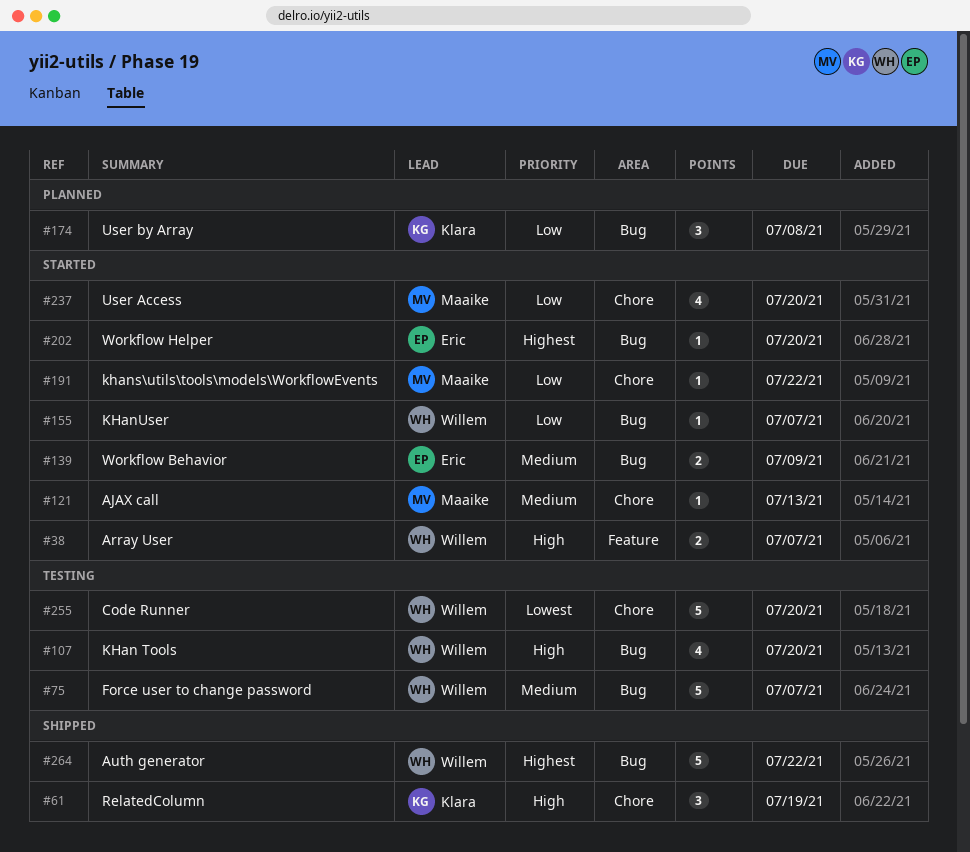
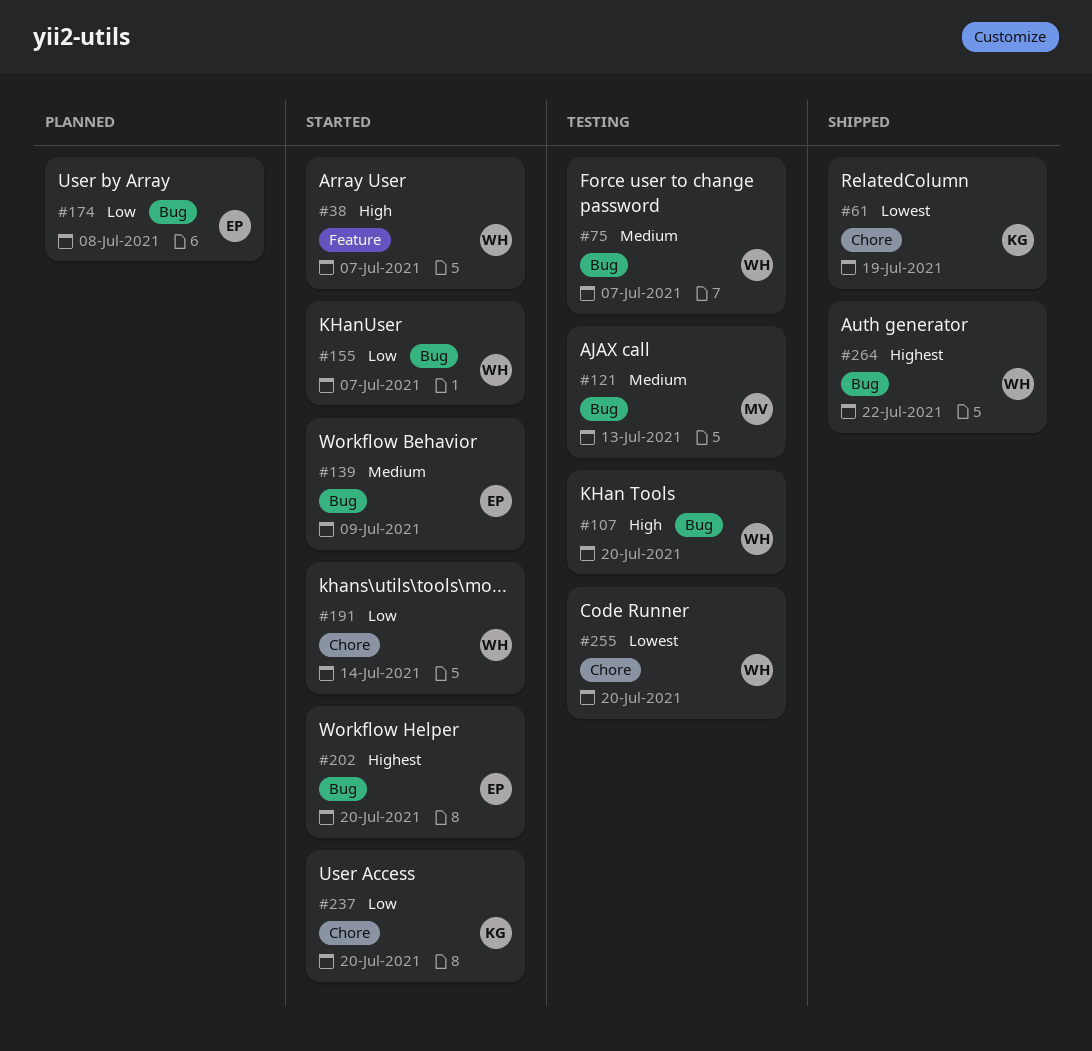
#61, priority: High -> Lowest
#121, status: Started -> Testing
#121, label: Chore -> Bug
#174, owner: Klara -> Eric
#191, owner: Maaike -> Willem
#191, due: Jul 22 -> Jul 14
#237, owner: Maaike -> Klara

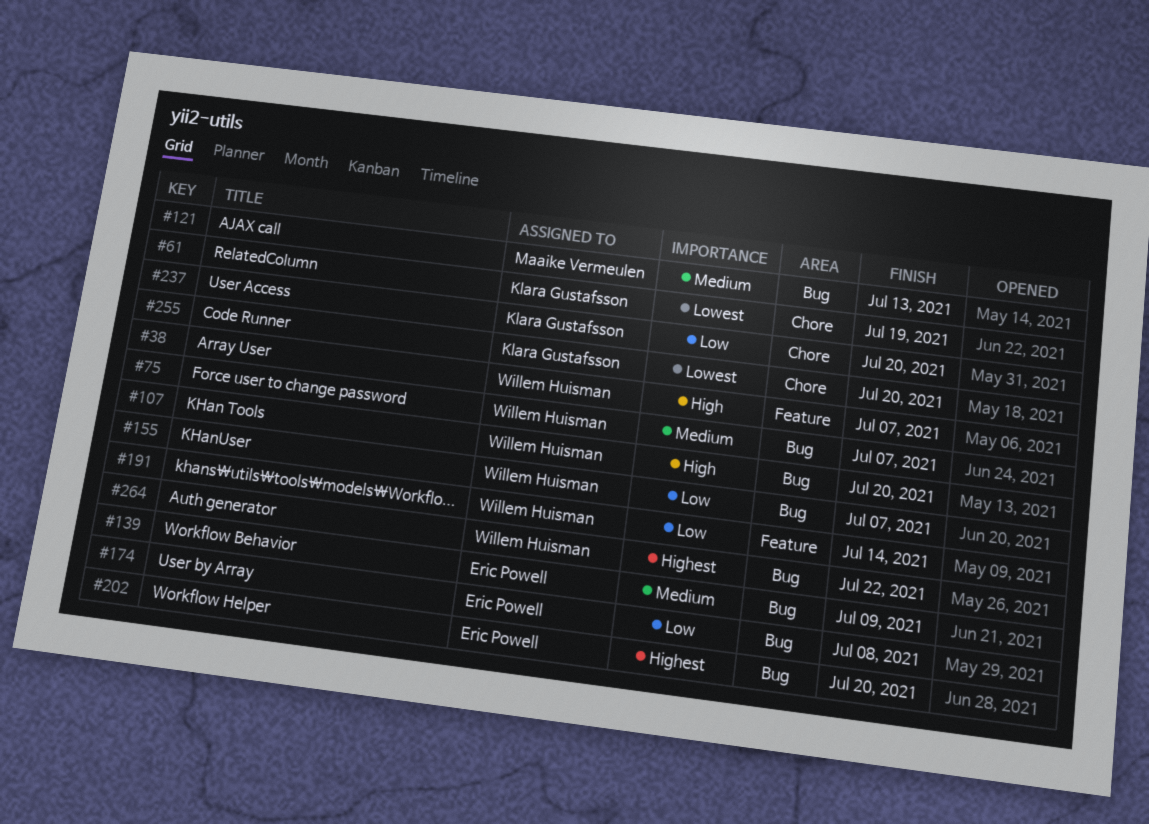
#191, label: Chore -> Feature
#255, owner: Willem Huisman -> Klara Gustafsson

